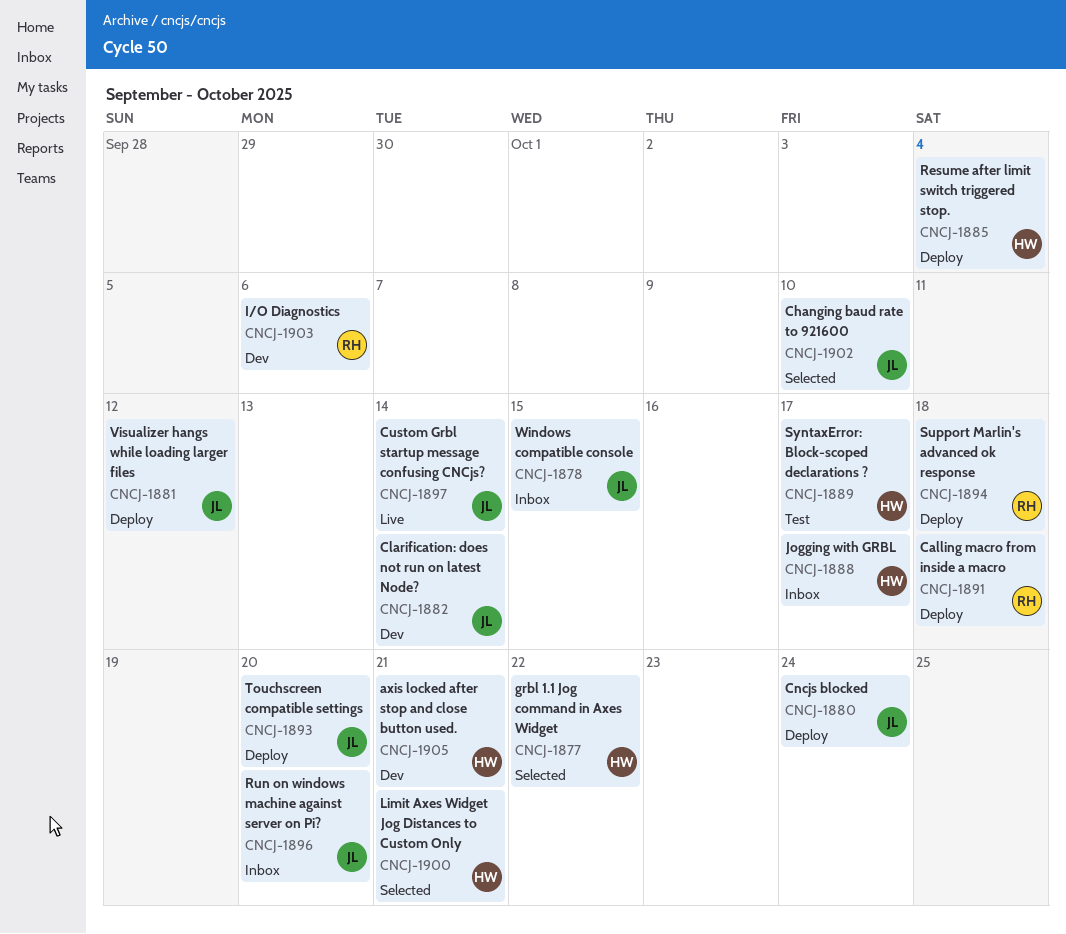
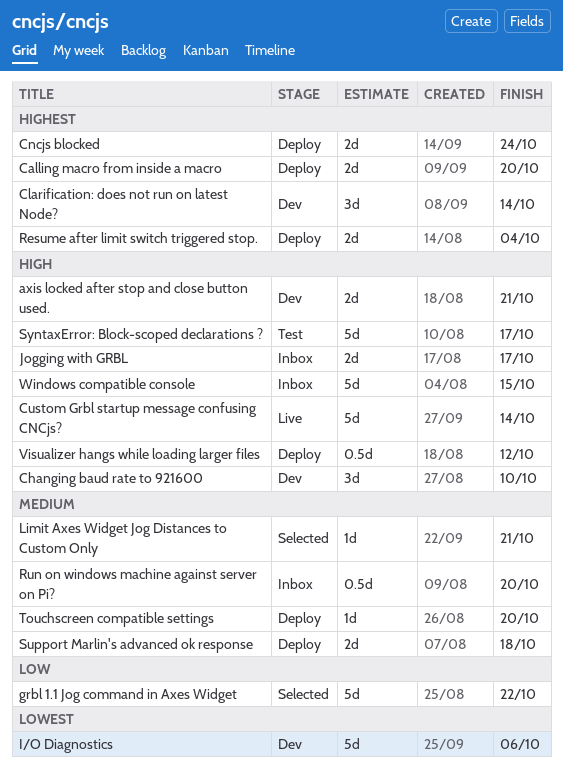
Calling macro from inside a macro, due: Oct 18 -> Oct 20
Changing baud rate to 921600, status: Selected -> Dev

